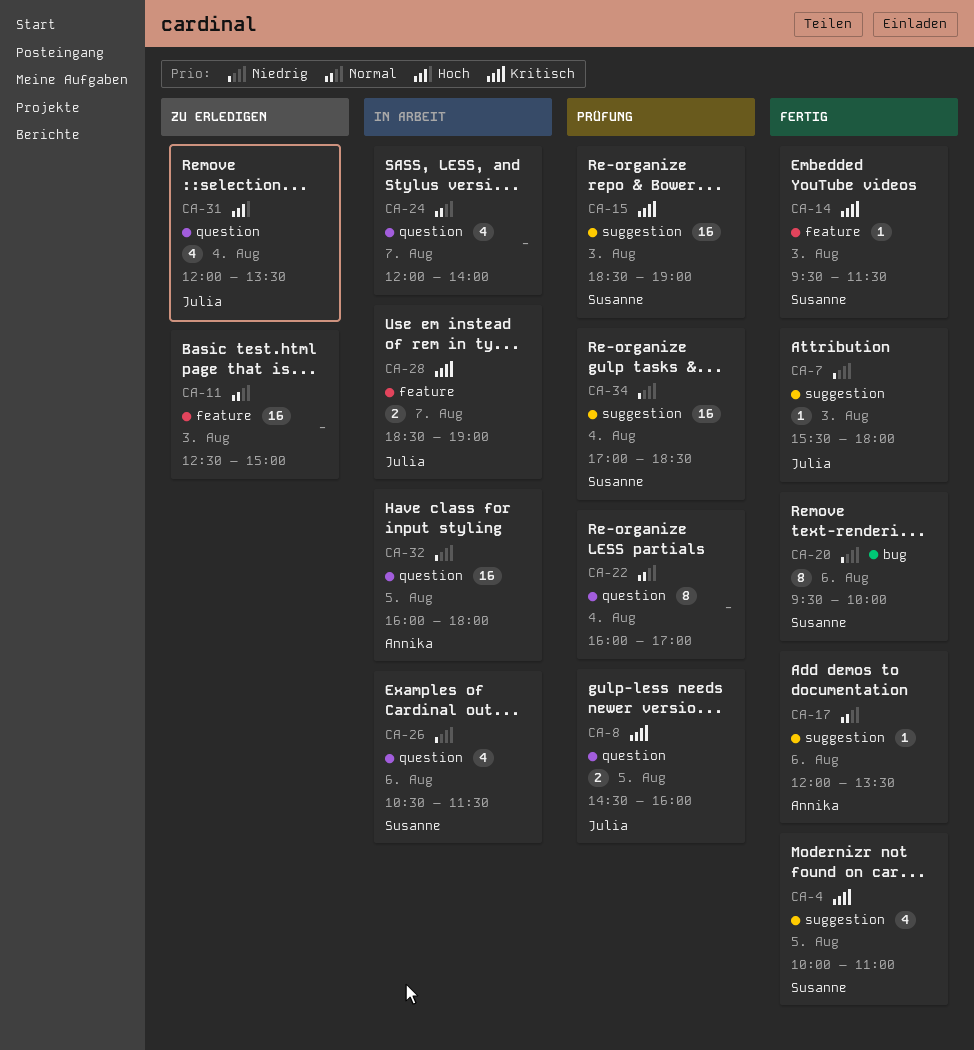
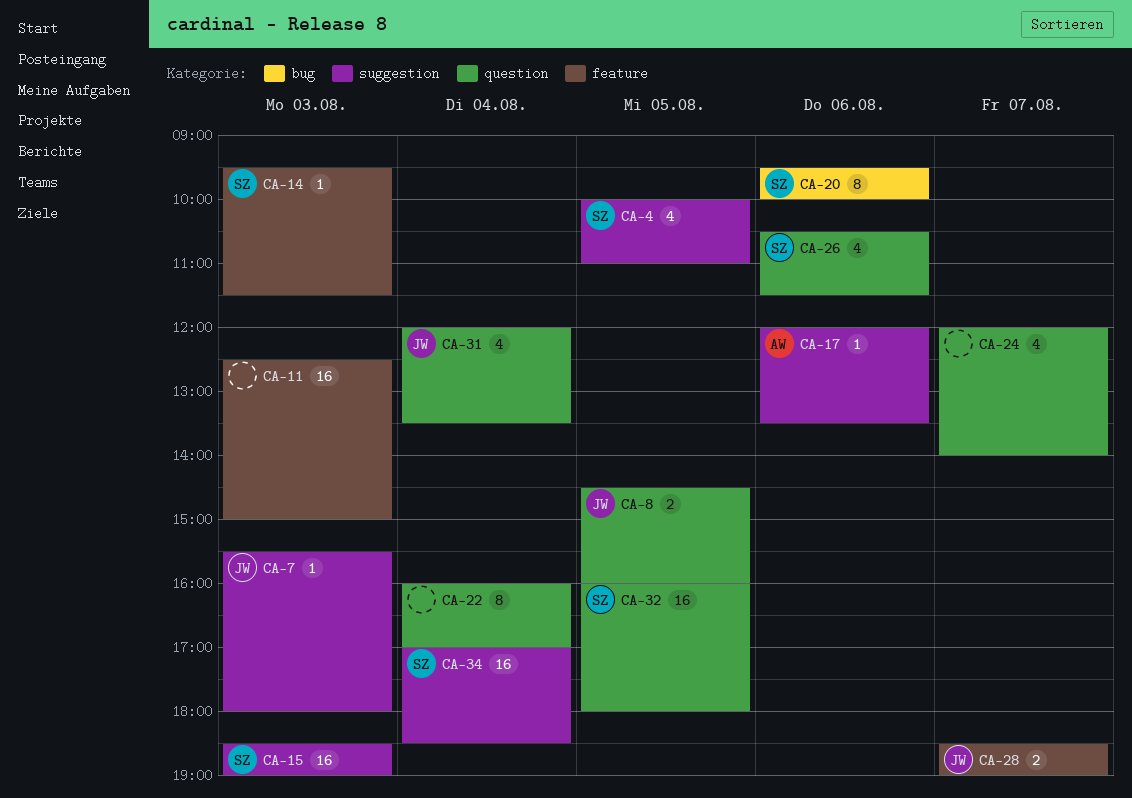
CA-32, owner: Annika -> Susanne

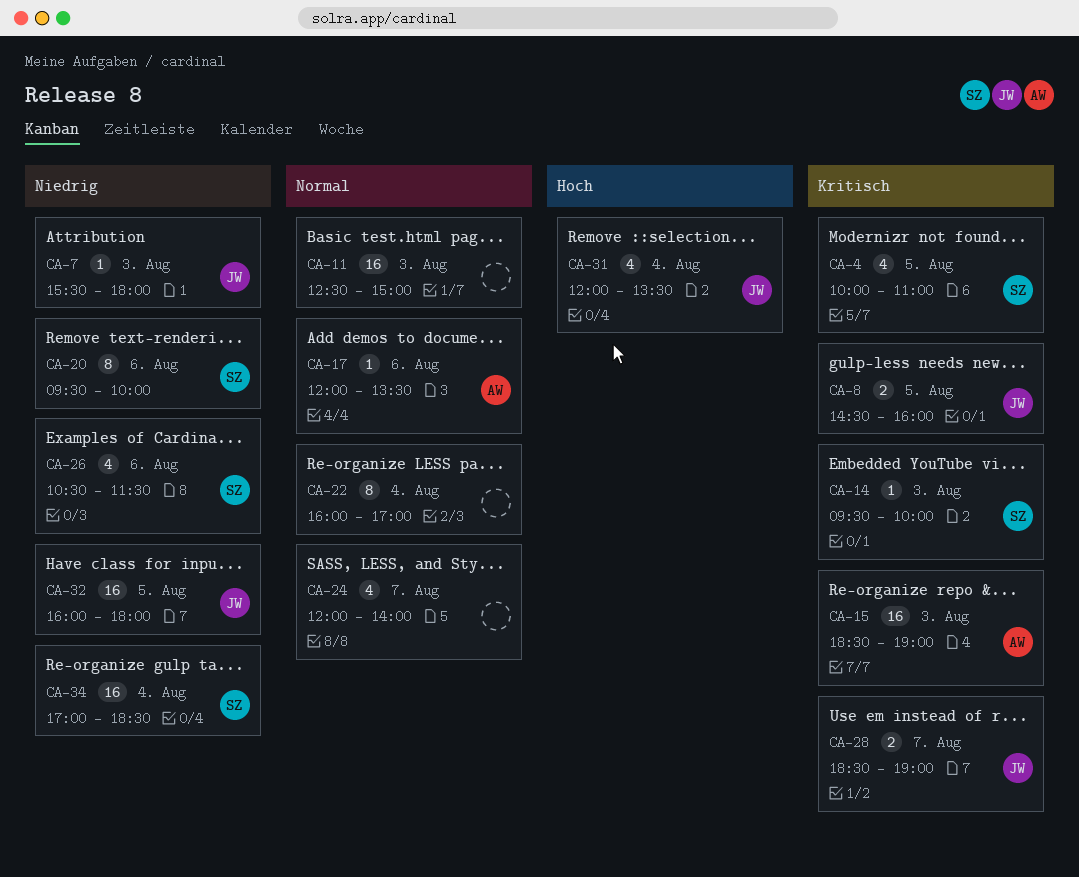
CA-14, ends: 11:30 -> 10:00
CA-15, owner: SZ -> AW
CA-32, owner: SZ -> JW

